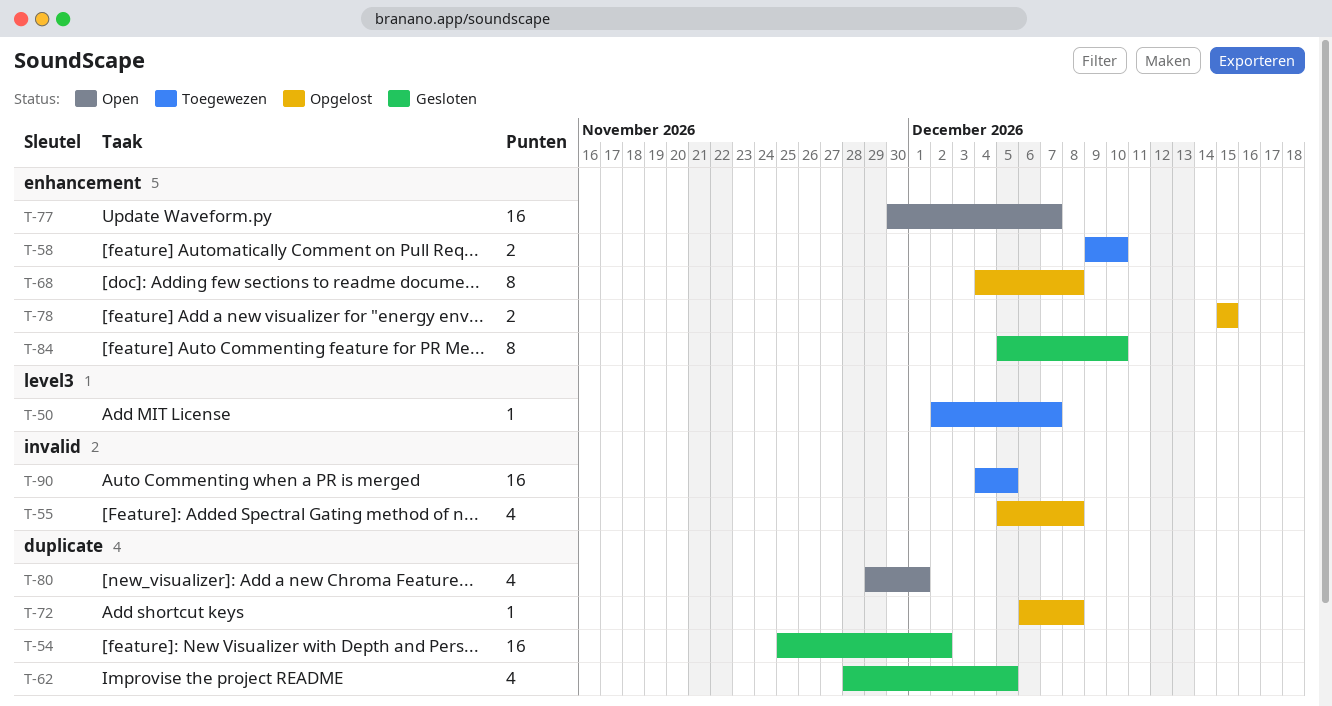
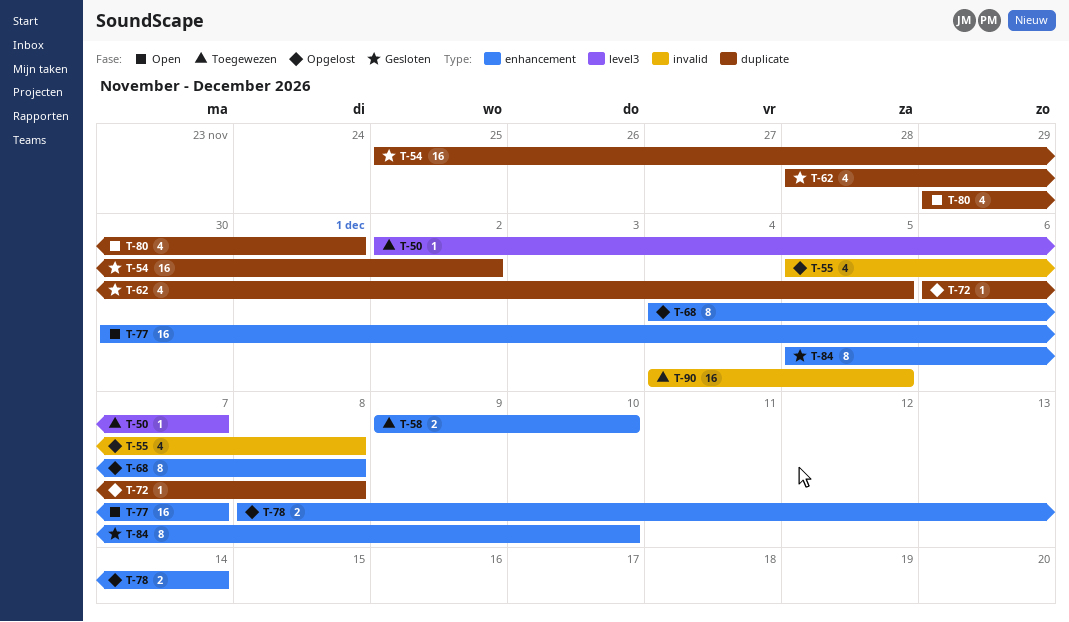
T-78, start: Dec 15 -> Dec 8
T-78, due: Dec 15 -> Dec 14

